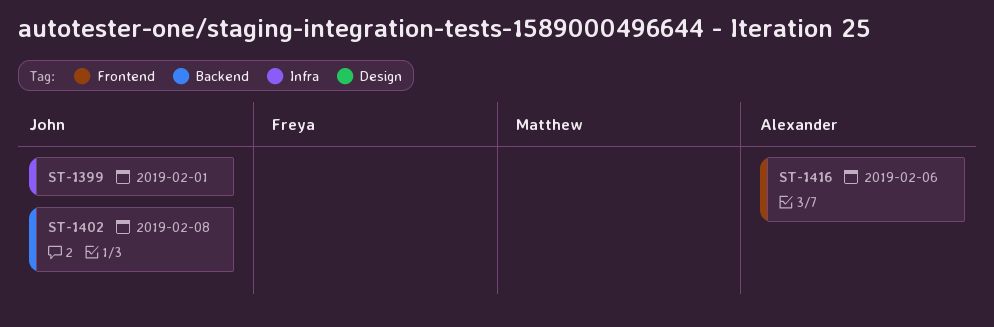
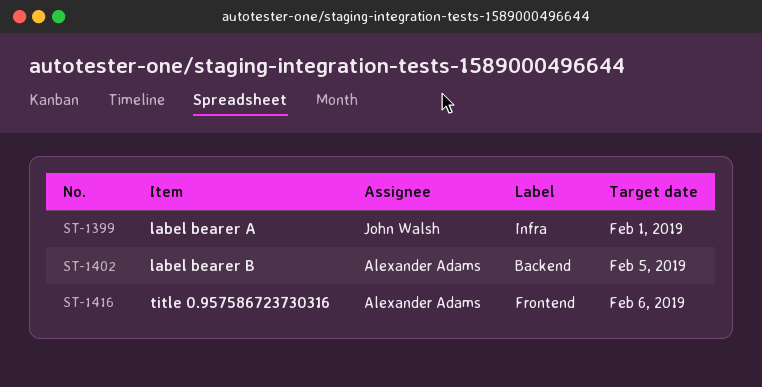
ST-1402, owner: John Walsh -> Alexander Adams
ST-1402, due: Feb 8 -> Feb 5

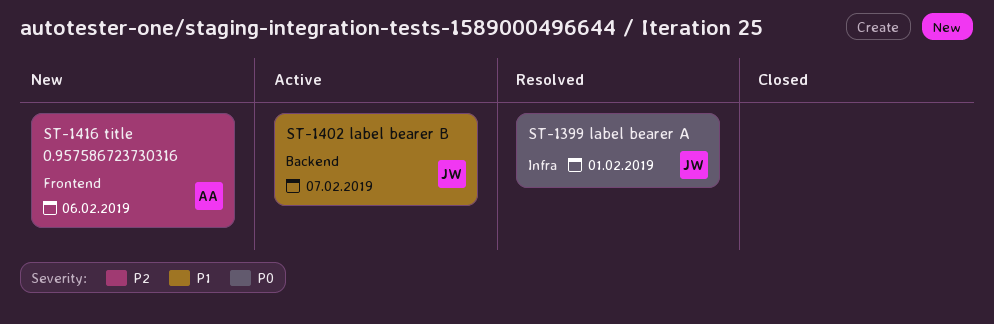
ST-1402, owner: Alexander Adams -> John Walsh
ST-1402, due: Feb 5 -> Feb 7

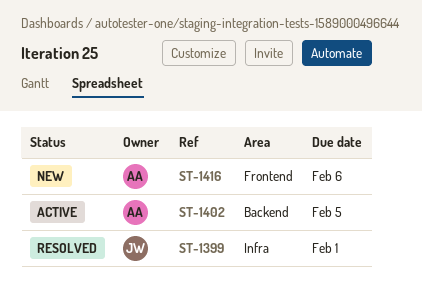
ST-1402, owner: JW -> AA
ST-1402, due: Feb 7 -> Feb 5

